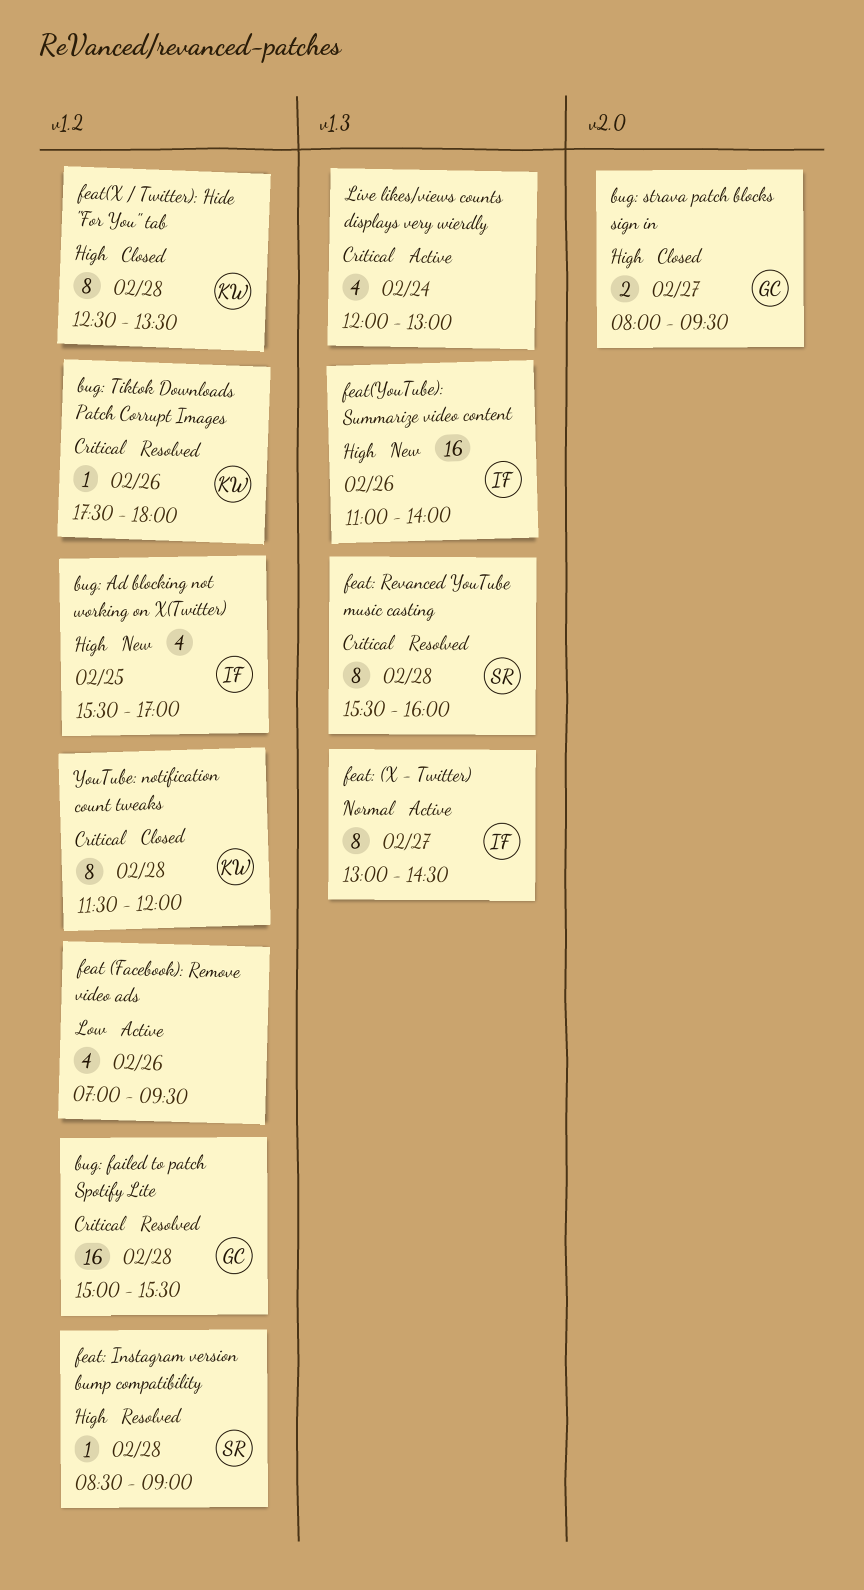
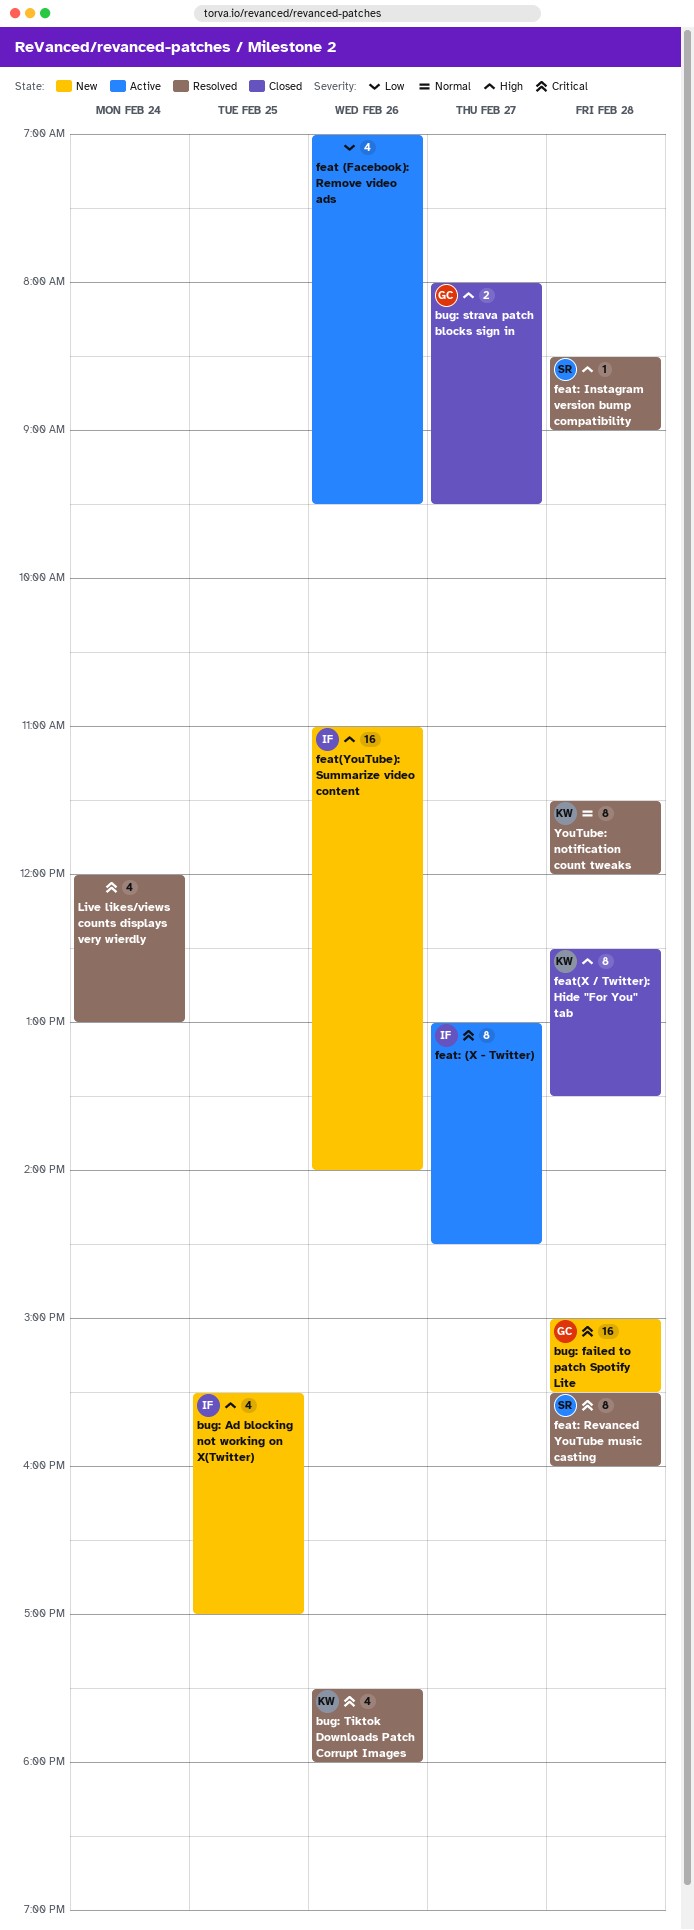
bug: failed to patch Spotify Lite, status: Resolved -> New
bug: Tiktok Downloads Patch Corrupt Images, estimate: 1 -> 4
feat: (X - Twitter), priority: Normal -> Critical
Live likes/views counts displays very wierdly, status: Active -> Resolved
YouTube: notification count tweaks, status: Closed -> Resolved
YouTube: notification count tweaks, priority: Critical -> Normal

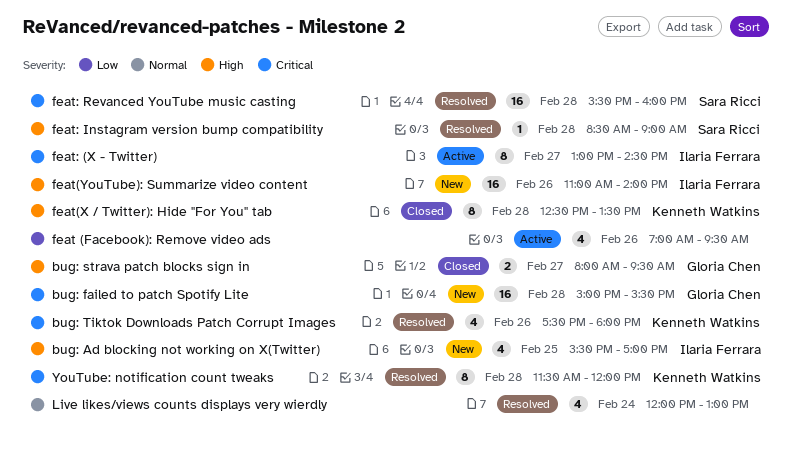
feat: Revanced YouTube music casting, estimate: 8 -> 16
Live likes/views counts displays very wierdly, priority: Critical -> Normal
YouTube: notification count tweaks, priority: Normal -> Critical

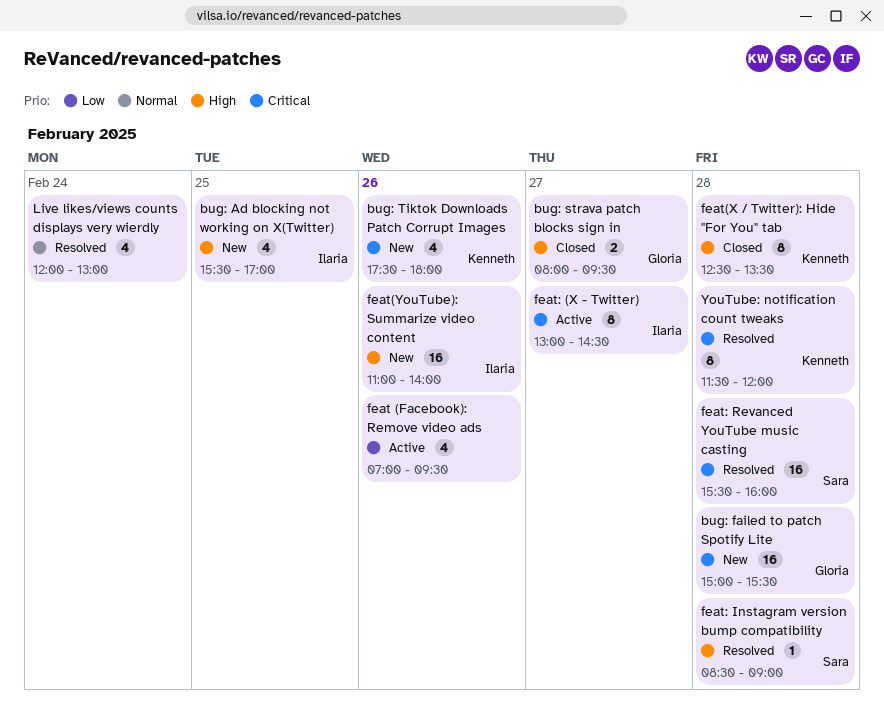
bug: Tiktok Downloads Patch Corrupt Images, status: Resolved -> New

